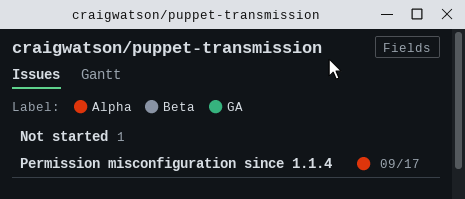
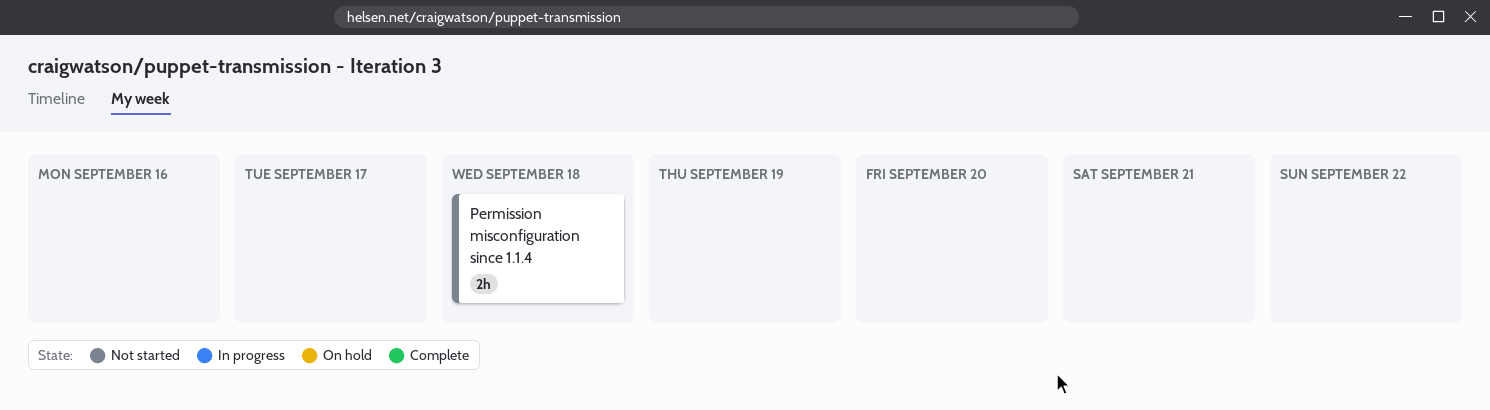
Permission misconfiguration since 1.1.4, due: Sep 17 -> Sep 18

